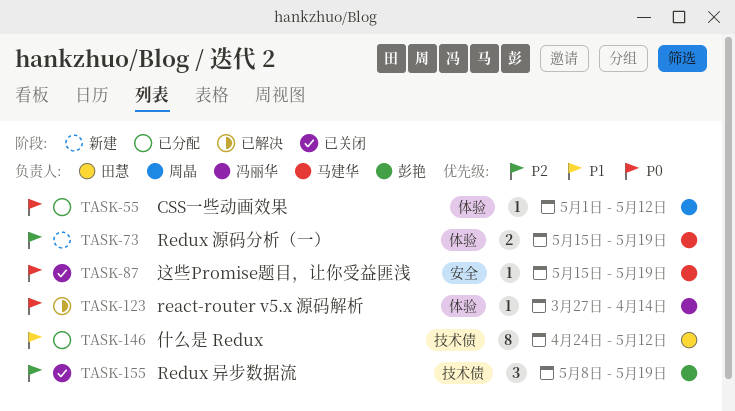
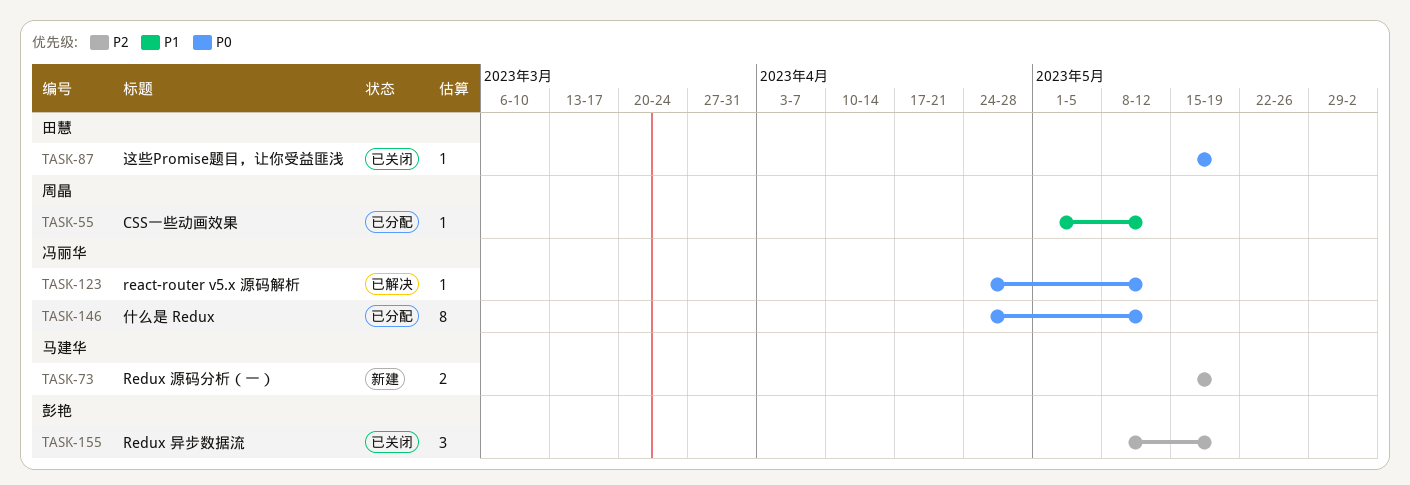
TASK-55, priority: P0 -> P1
TASK-87, owner: 马建华 -> 田慧
TASK-123, start: Mar 27 -> Apr 24
TASK-123, due: Apr 14 -> May 12
TASK-146, owner: 田慧 -> 冯丽华
TASK-146, priority: P1 -> P0

